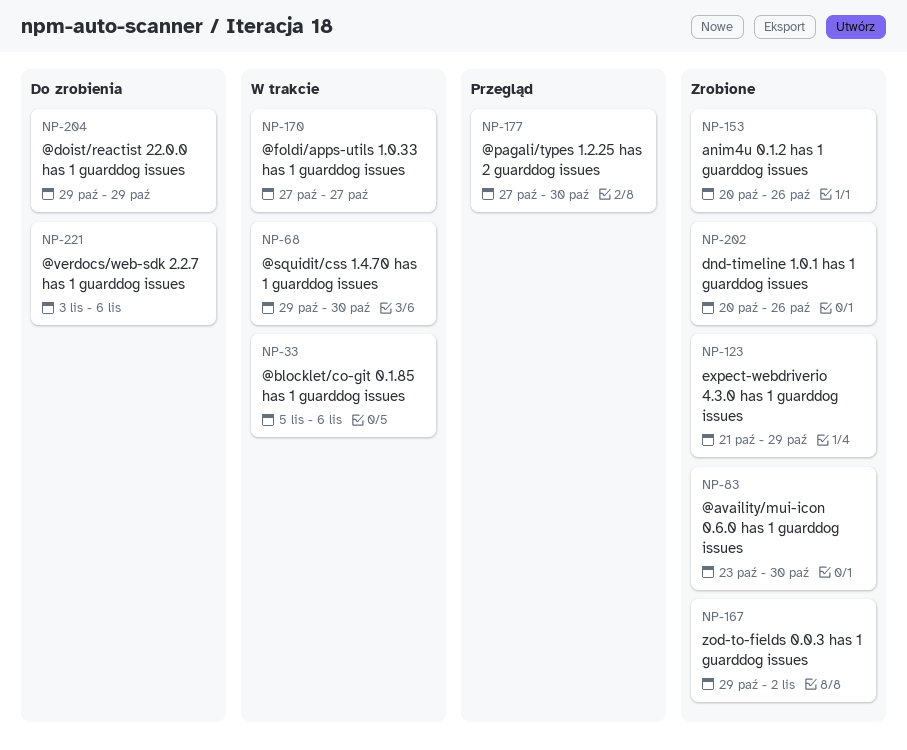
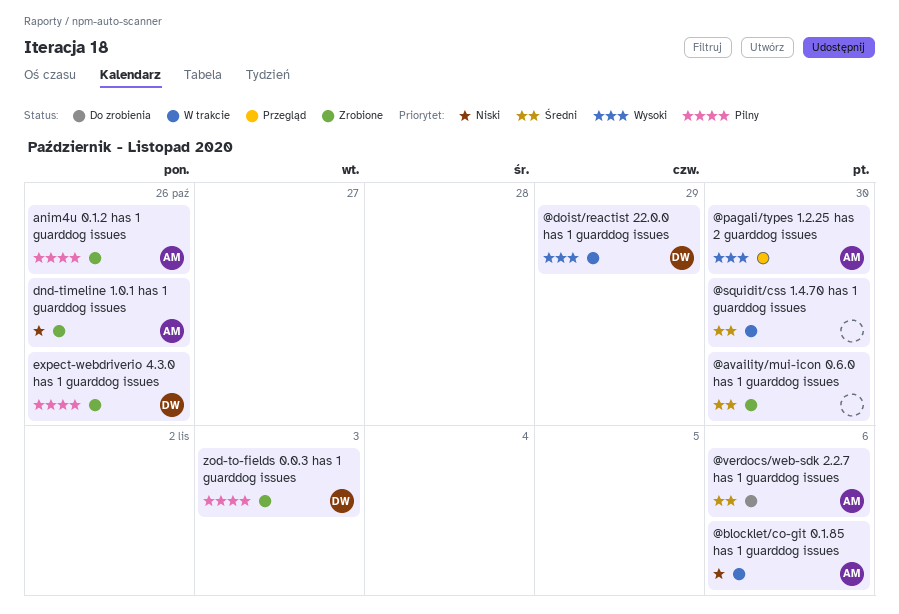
@doist/reactist 22.0.0 has 1 guarddog issues, status: Do zrobienia -> W trakcie
@foldi/apps-utils 1.0.33 has 1 guarddog issues: present -> none
expect-webdriverio 4.3.0 has 1 guarddog issues, due: Oct 29 -> Oct 26
zod-to-fields 0.0.3 has 1 guarddog issues, due: Nov 2 -> Nov 3

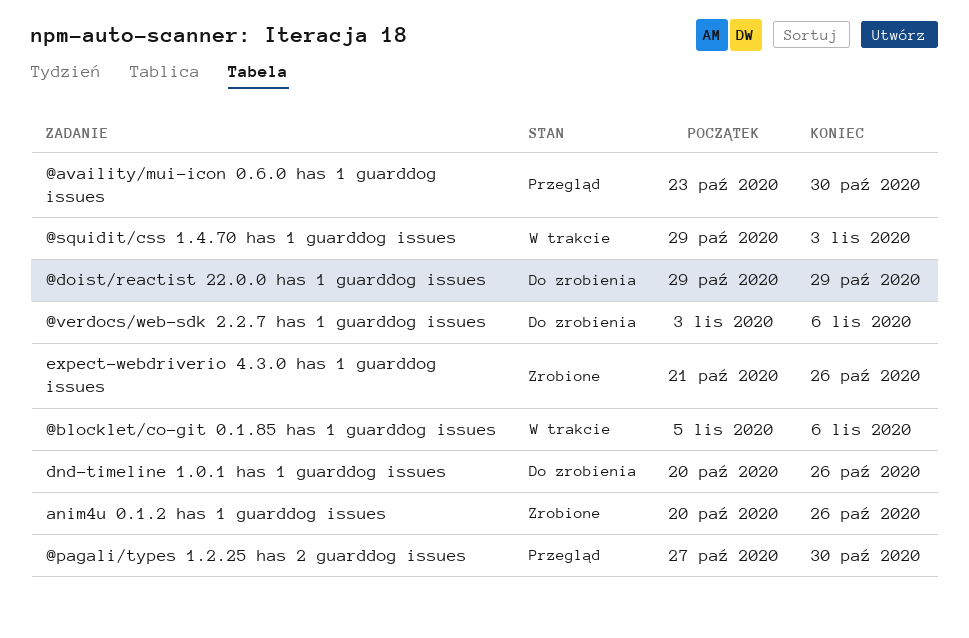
@availity/mui-icon 0.6.0 has 1 guarddog issues, status: Zrobione -> Przegląd
@doist/reactist 22.0.0 has 1 guarddog issues, status: W trakcie -> Do zrobienia
@squidit/css 1.4.70 has 1 guarddog issues, due: Oct 30 -> Nov 3
dnd-timeline 1.0.1 has 1 guarddog issues, status: Zrobione -> Do zrobienia
zod-to-fields 0.0.3 has 1 guarddog issues: present -> none

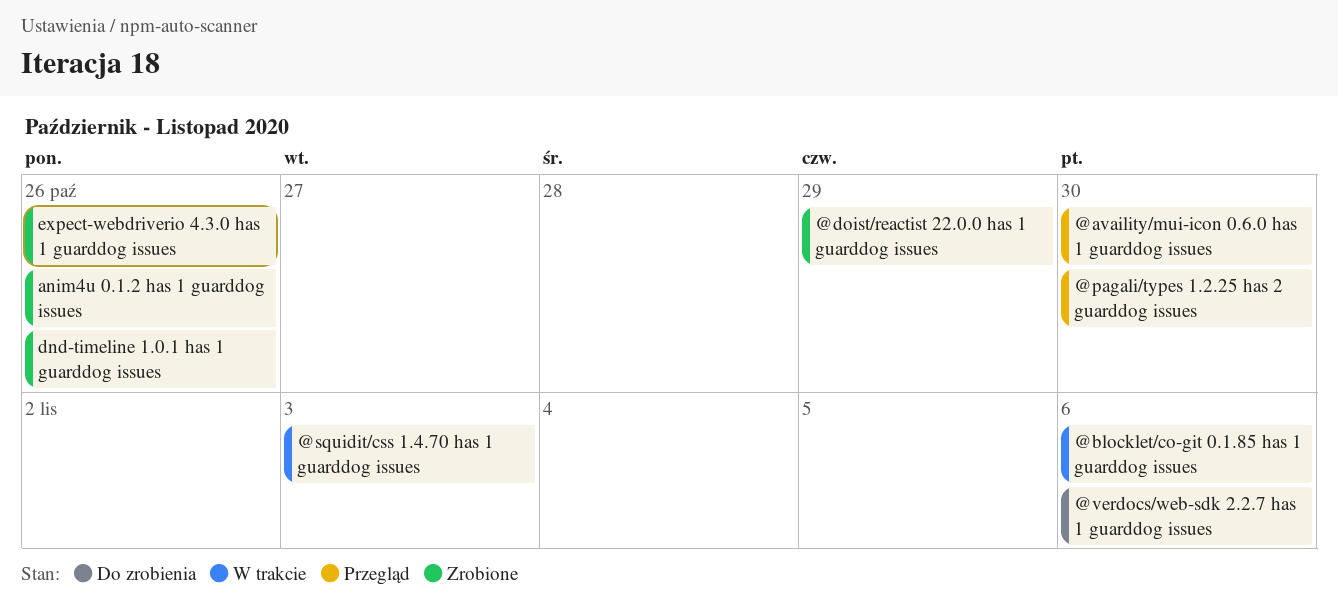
@doist/reactist 22.0.0 has 1 guarddog issues, status: Do zrobienia -> Zrobione
dnd-timeline 1.0.1 has 1 guarddog issues, status: Do zrobienia -> Zrobione

